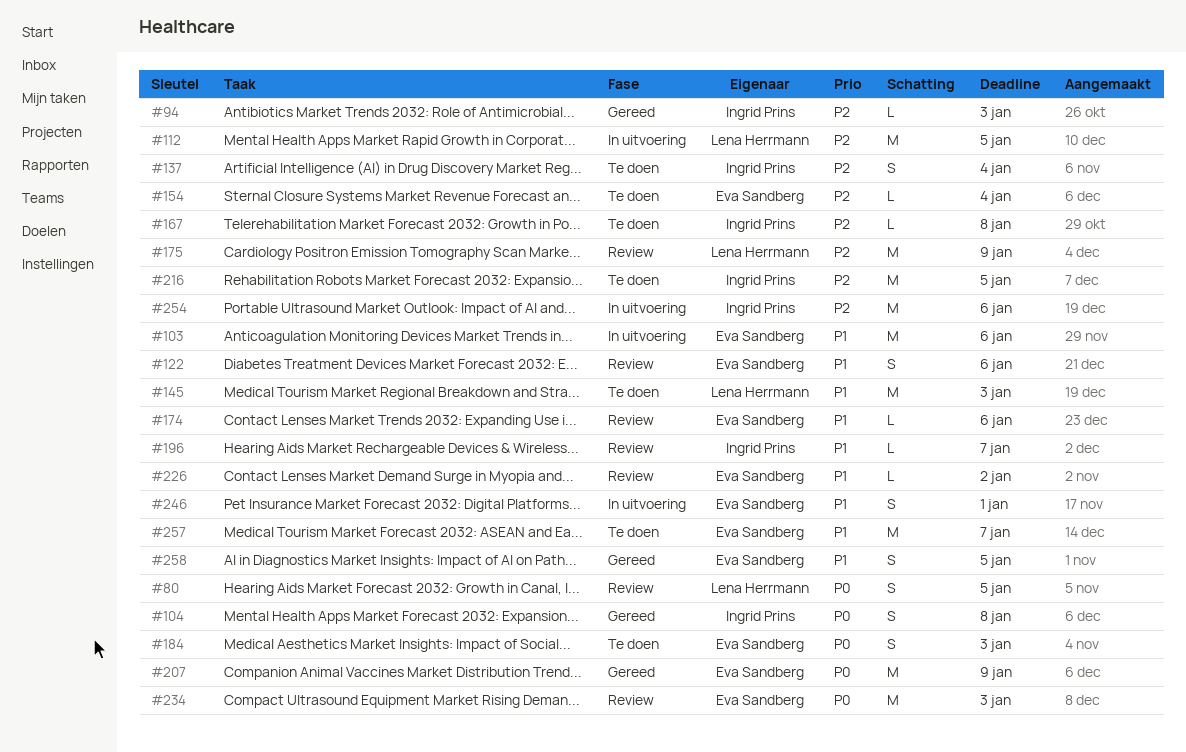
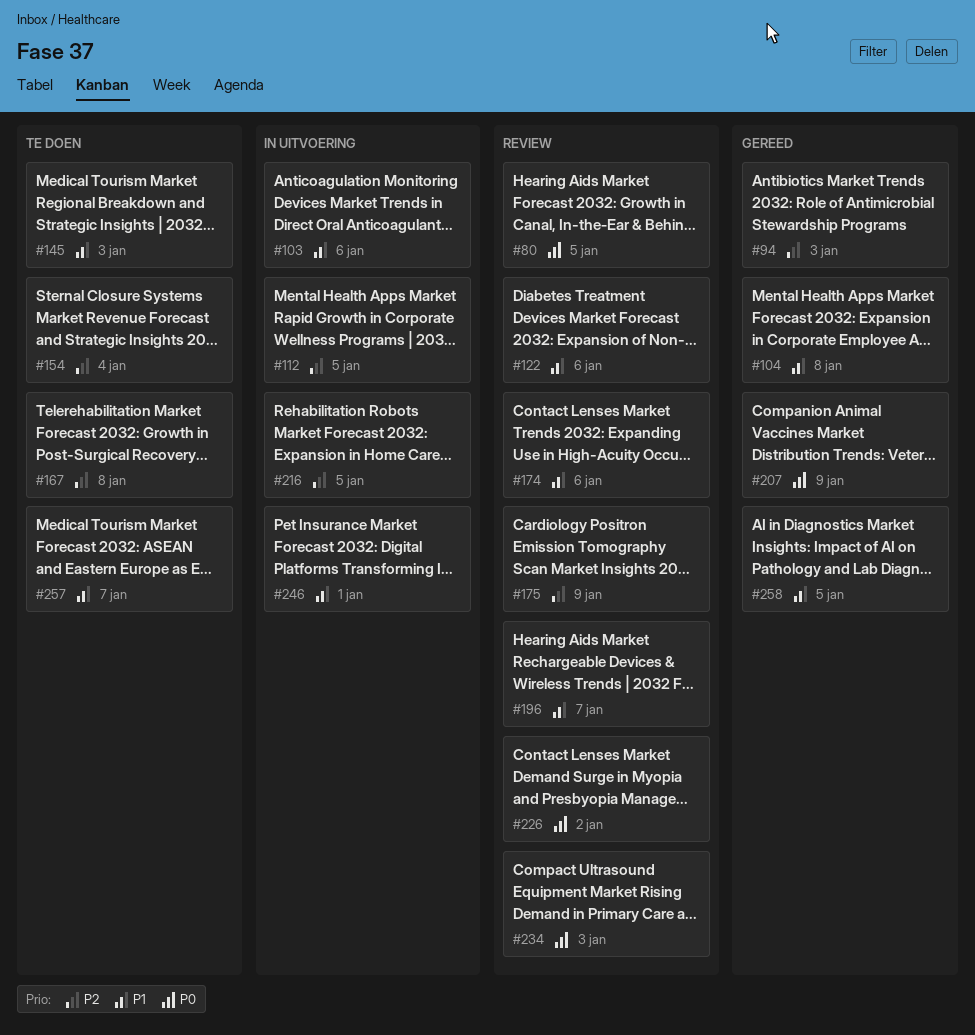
#104, priority: P0 -> P1
#137: present -> none
#184: present -> none
#216, status: Te doen -> In uitvoering
#226, priority: P1 -> P0
#254: present -> none

